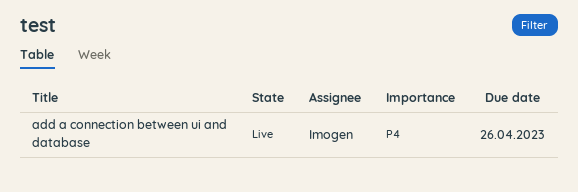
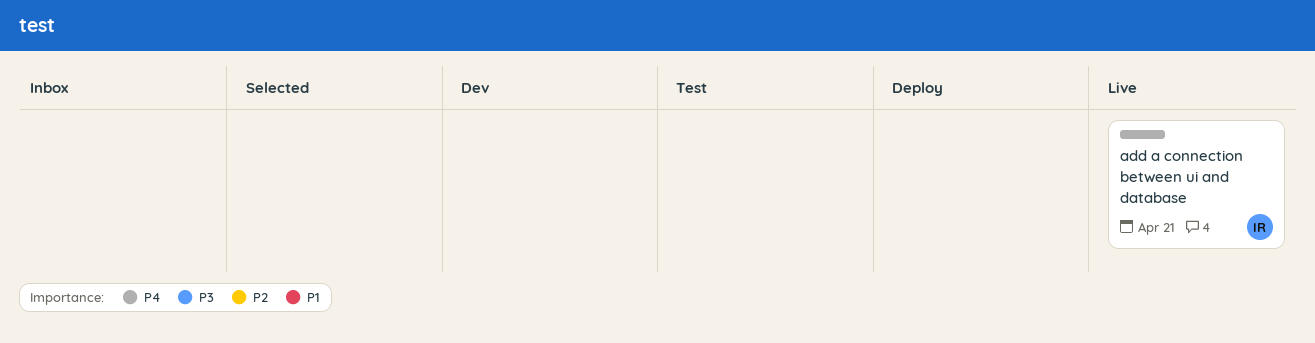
add a connection between ui and database, due: Apr 26 -> Apr 21

